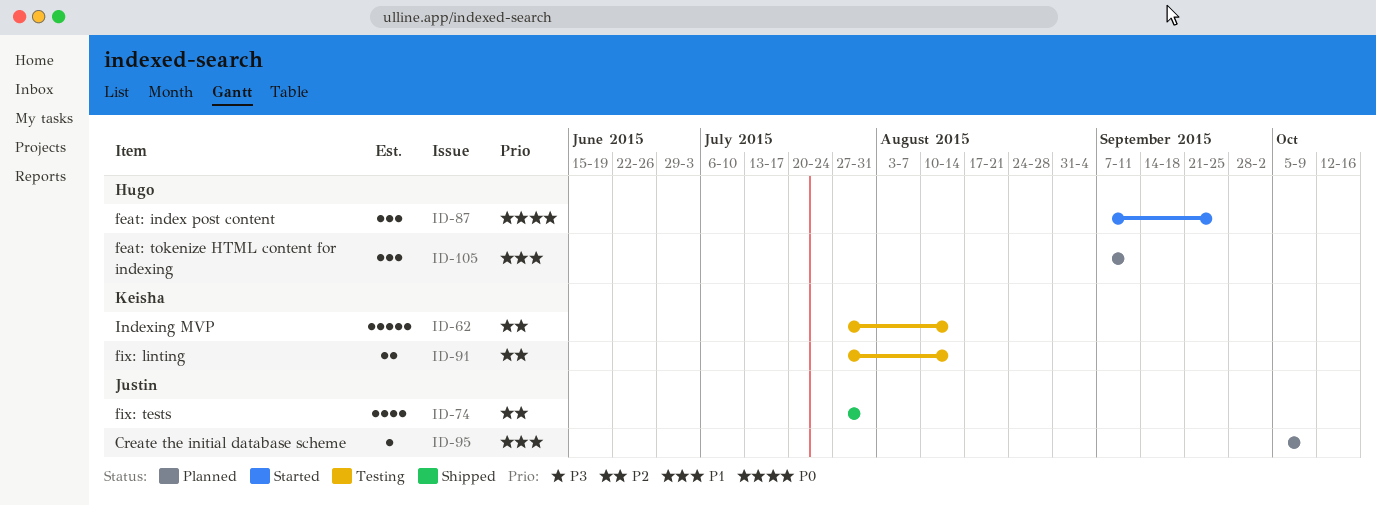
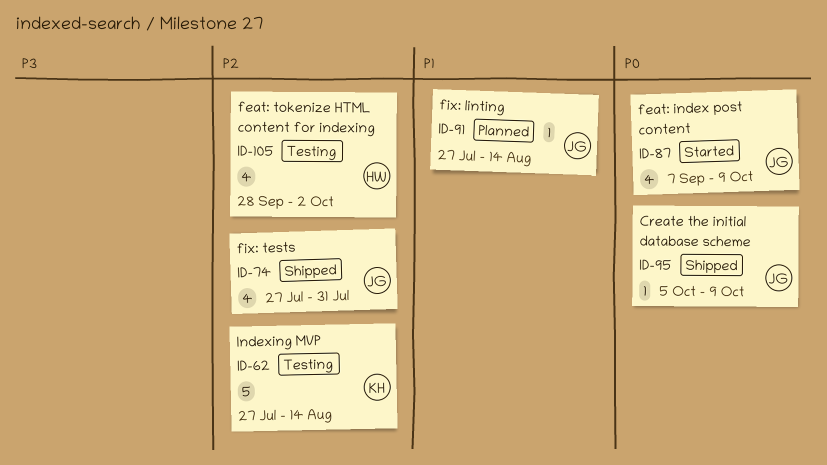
ID-87, owner: Hugo -> Justin
ID-87, estimate: 3 -> 4
ID-87, due: Sep 25 -> Oct 9
ID-91, status: Testing -> Planned
ID-91, owner: Keisha -> Justin
ID-91, priority: P2 -> P1
ID-91, estimate: 2 -> 1
ID-95, status: Planned -> Shipped
ID-95, priority: P1 -> P0
ID-105, status: Planned -> Testing
ID-105, priority: P1 -> P2
ID-105, estimate: 3 -> 4
ID-105, start: Sep 7 -> Sep 28
ID-105, due: Sep 11 -> Oct 2

